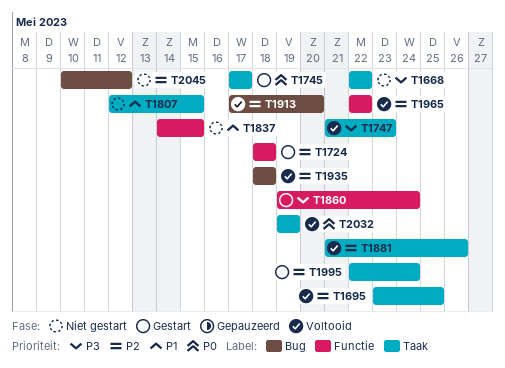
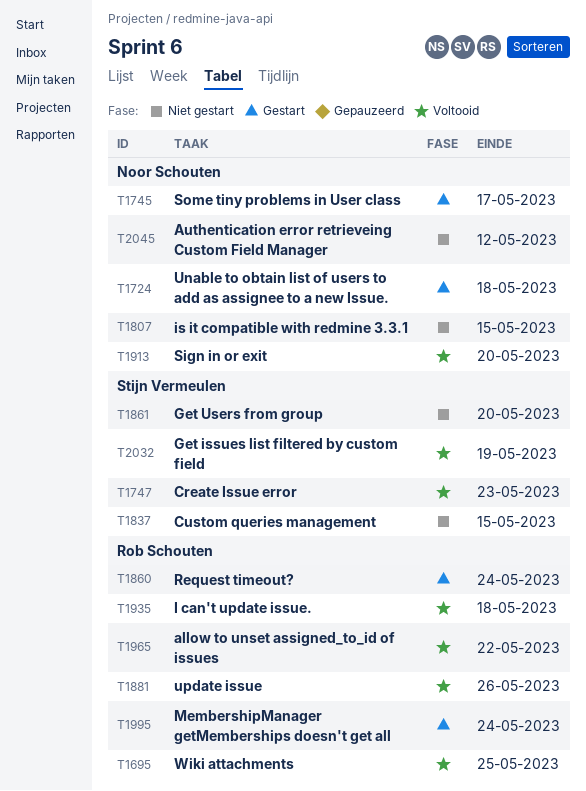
T1668: present -> none
T1861: none -> present

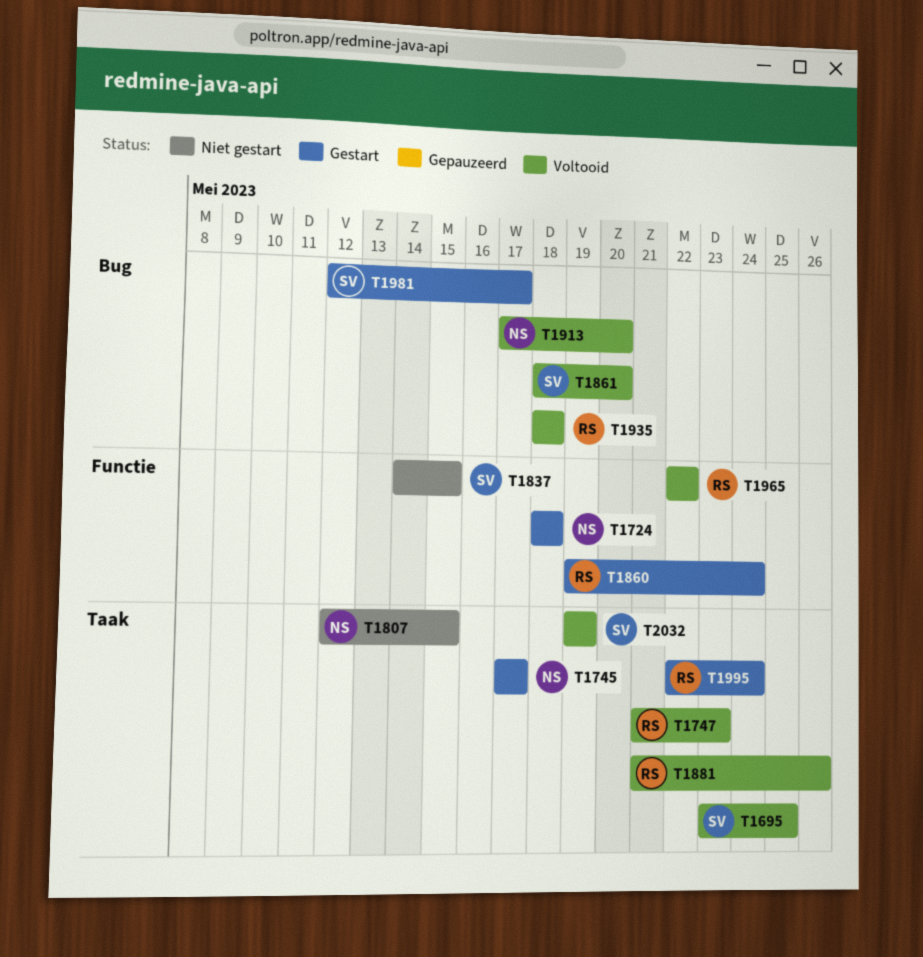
T1695, owner: Rob Schouten -> Stijn Vermeulen
T1747, owner: Stijn Vermeulen -> Rob Schouten
T1861, status: Niet gestart -> Voltooid
T1981: none -> present
T2045: present -> none

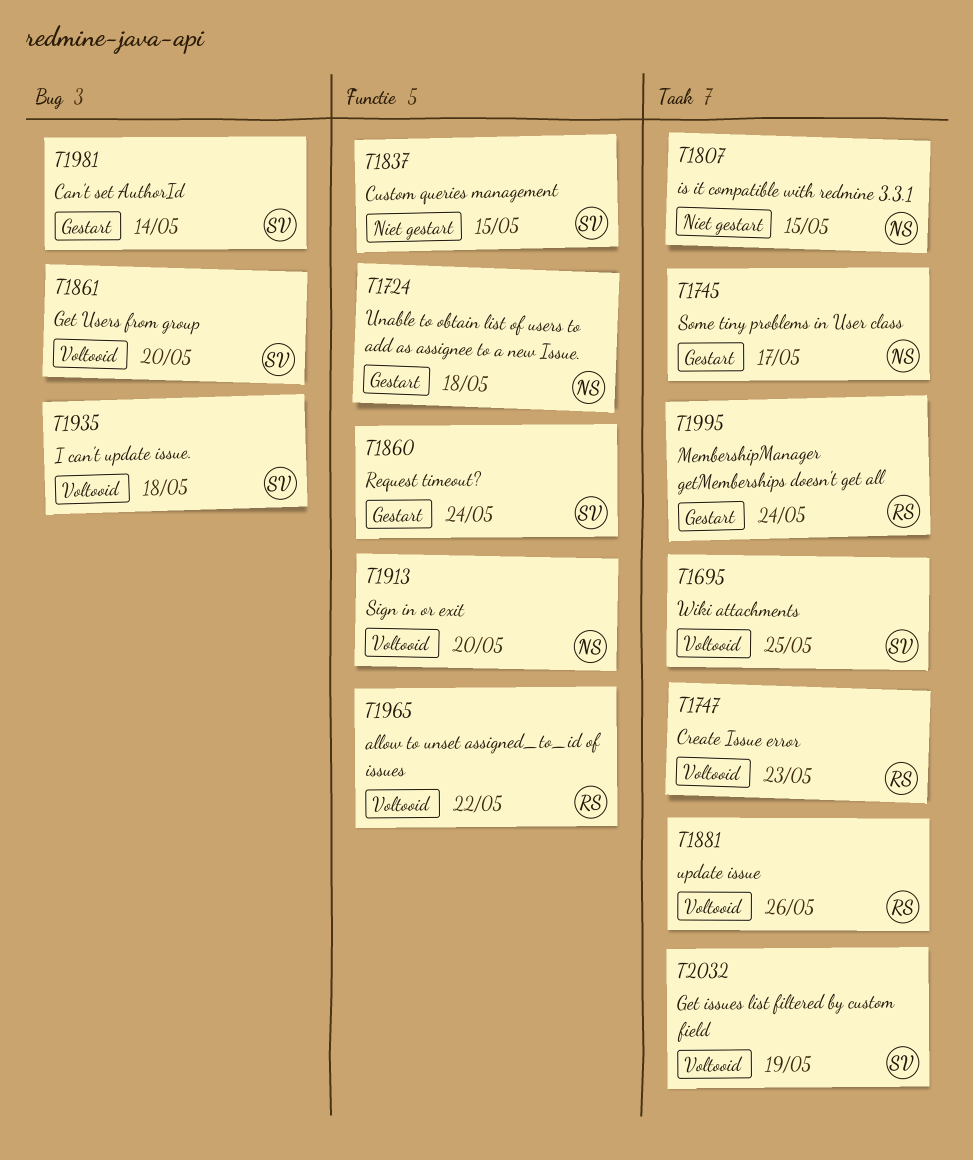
T1860, owner: RS -> SV
T1913, label: Bug -> Functie
T1935, owner: RS -> SV
T1981, due: May 17 -> May 14

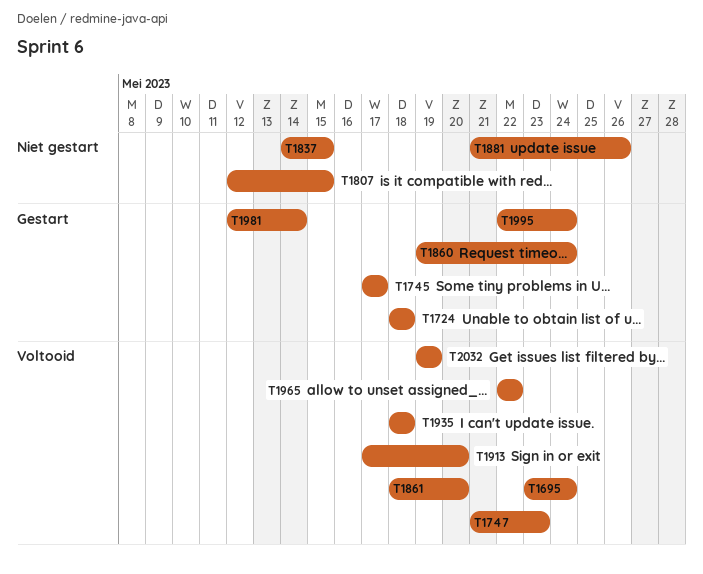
T1695, due: May 25 -> May 24
T1881, status: Voltooid -> Niet gestart

